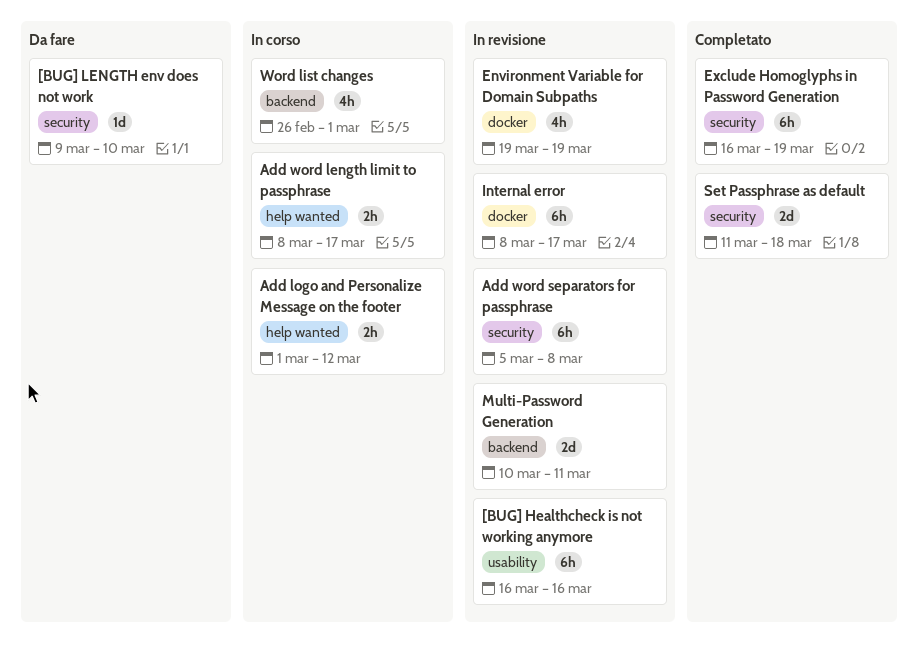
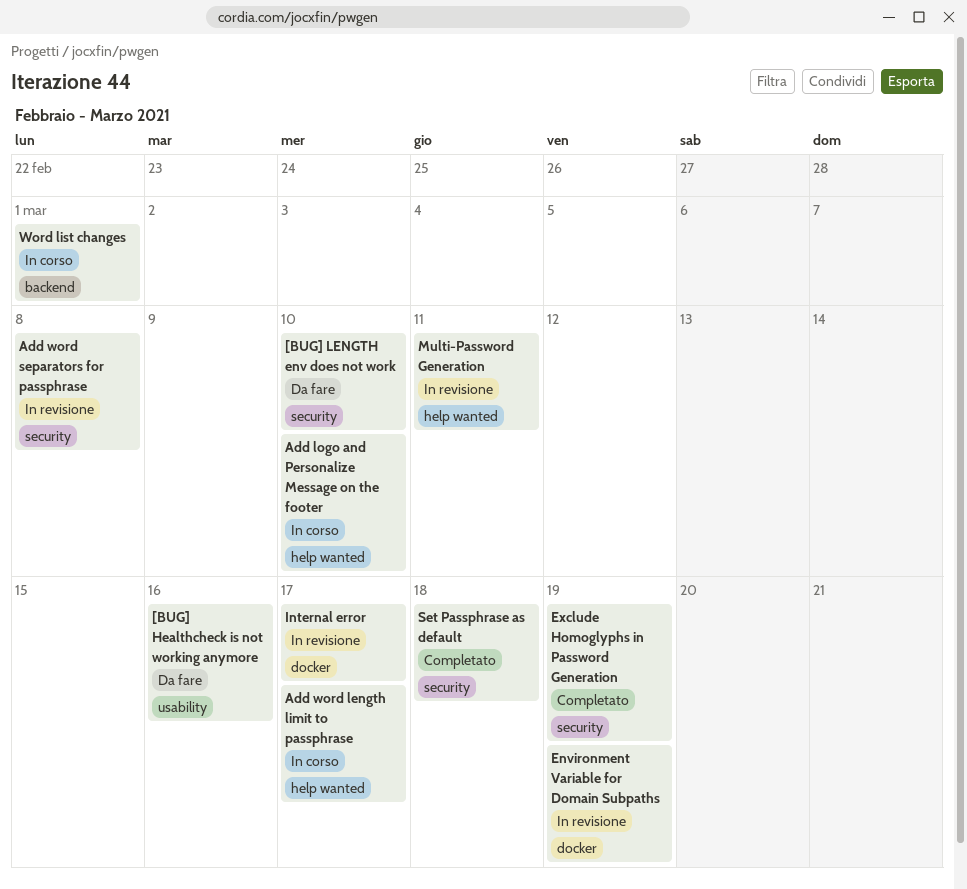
[BUG] Healthcheck is not working anymore, status: In revisione -> Da fare
Add logo and Personalize Message on the footer, due: Mar 12 -> Mar 10
Multi-Password Generation, label: backend -> help wanted

